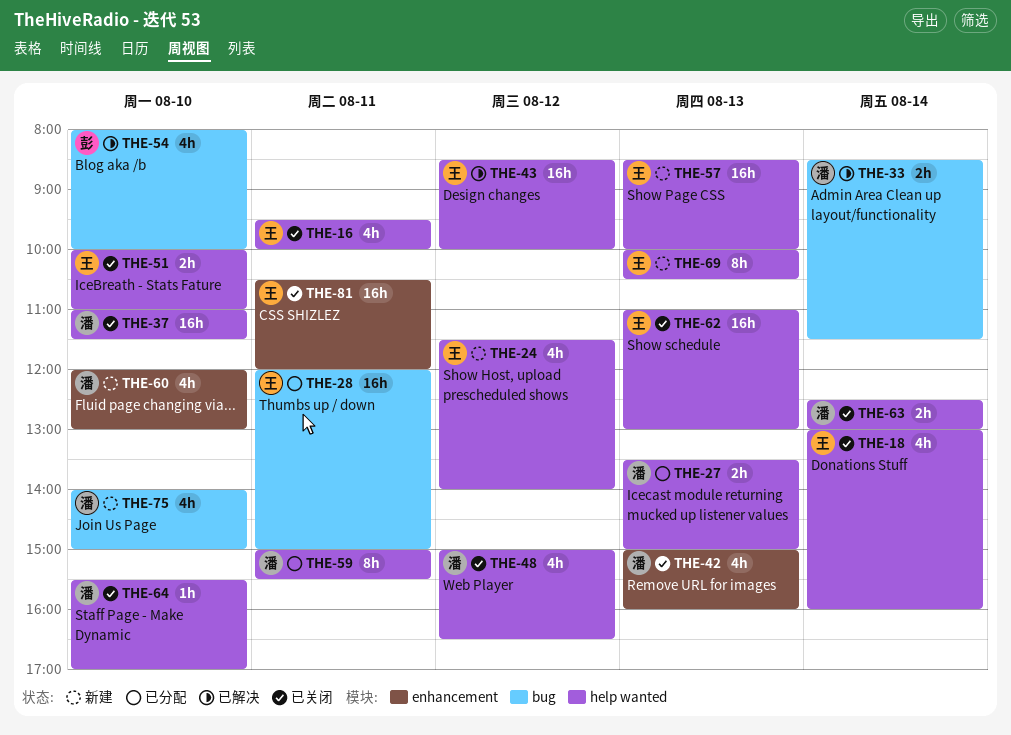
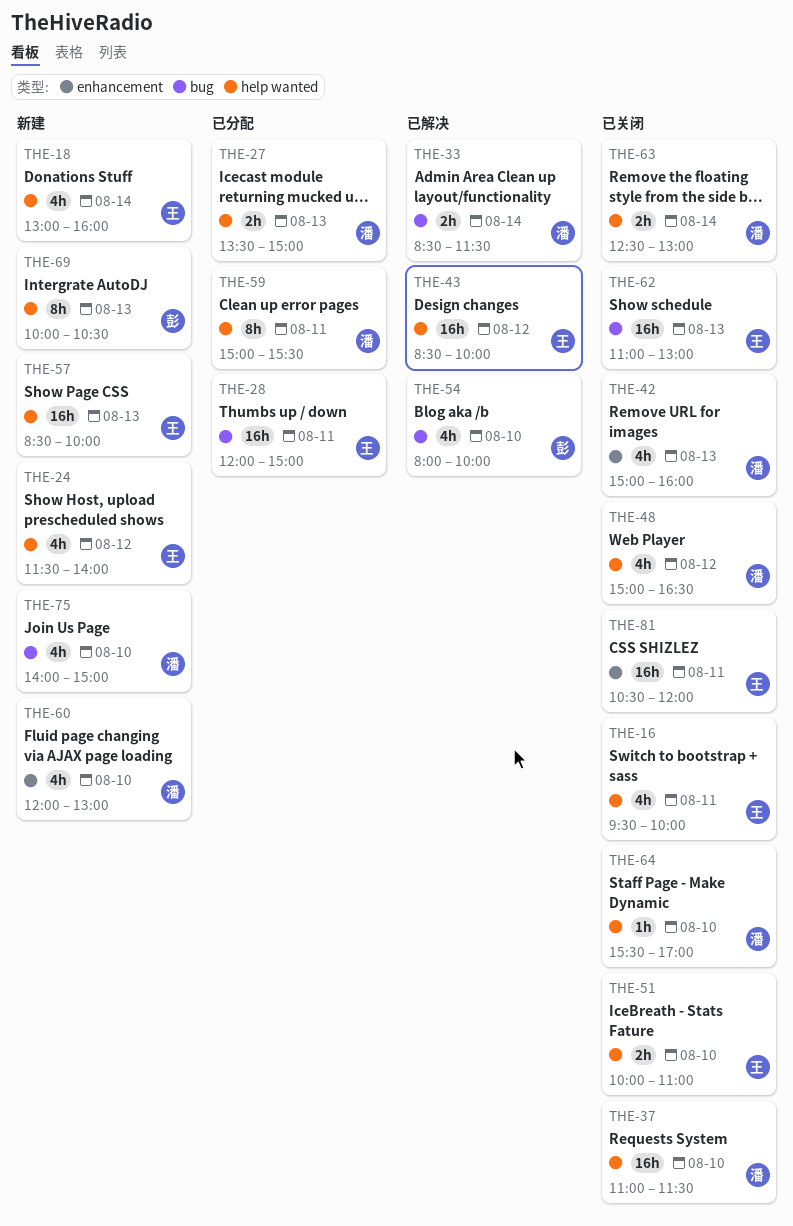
THE-18, status: 已关闭 -> 新建
THE-62, label: help wanted -> bug
THE-69, owner: 王 -> 彭

